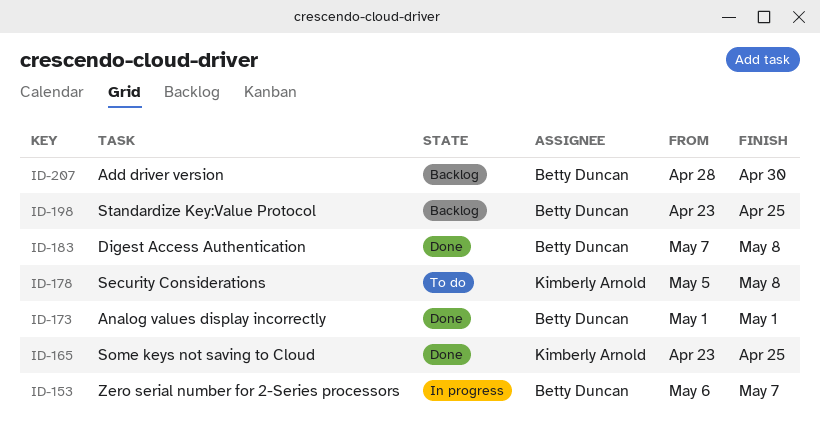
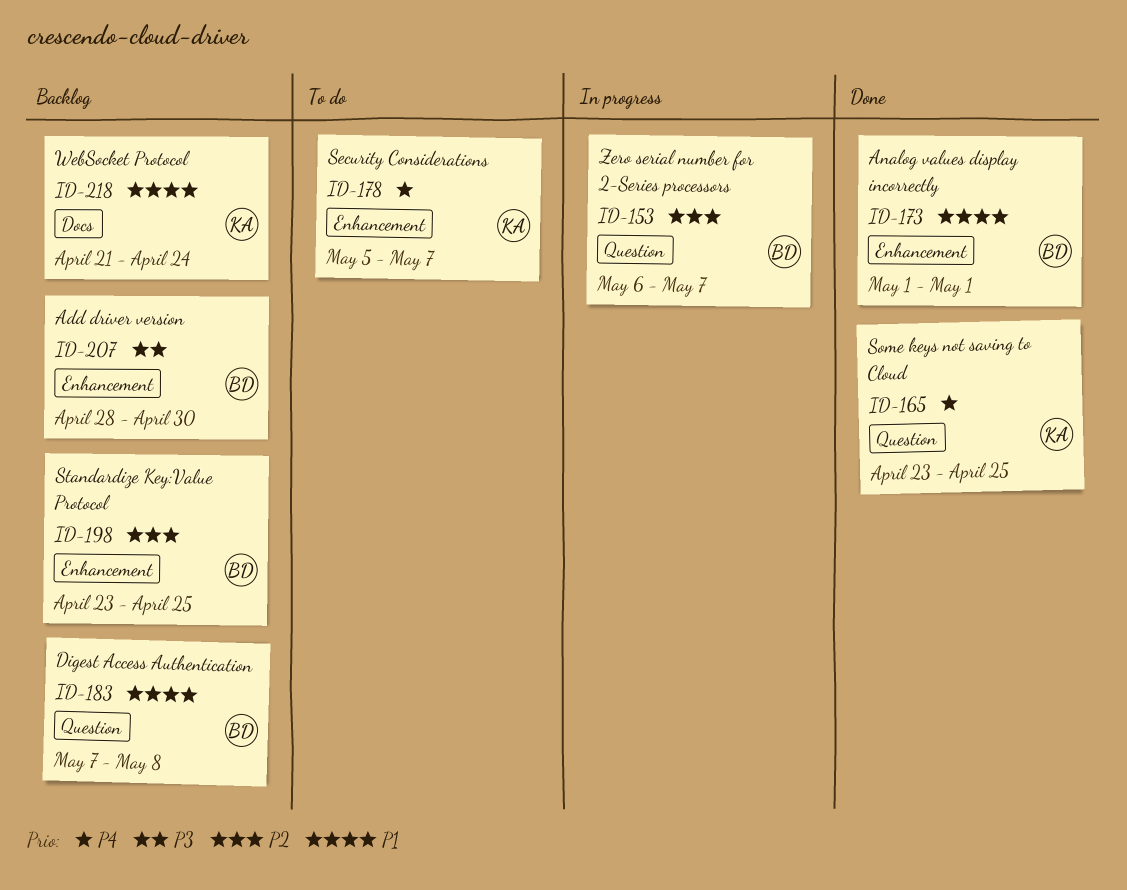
ID-178, due: May 8 -> May 7
ID-183, status: Done -> Backlog
ID-218: none -> present

